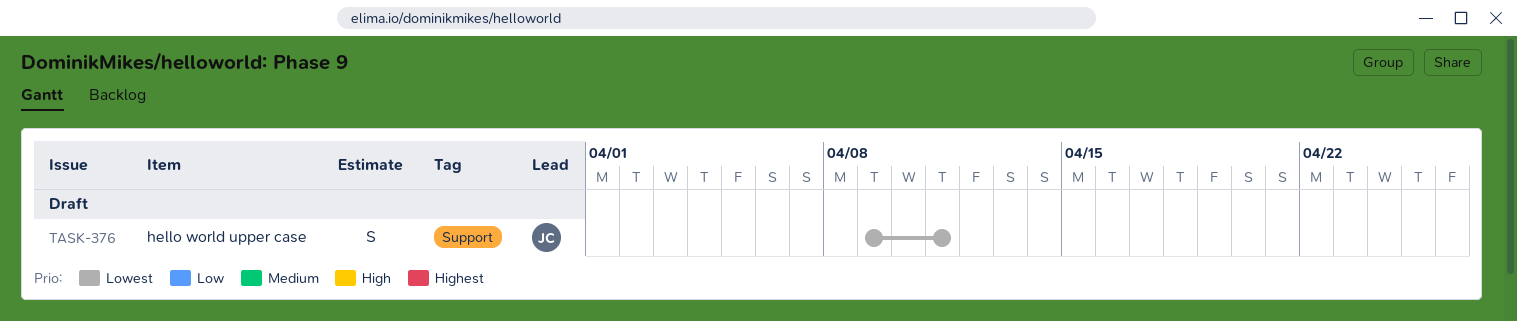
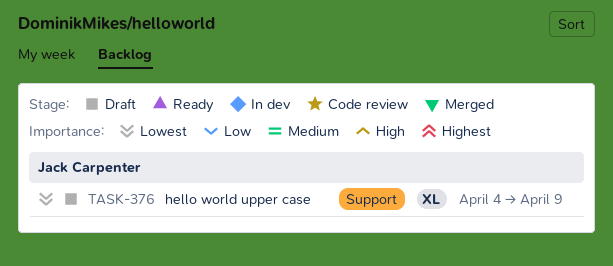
TASK-376, estimate: S -> XL
TASK-376, start: Apr 9 -> Apr 4
TASK-376, due: Apr 11 -> Apr 9

